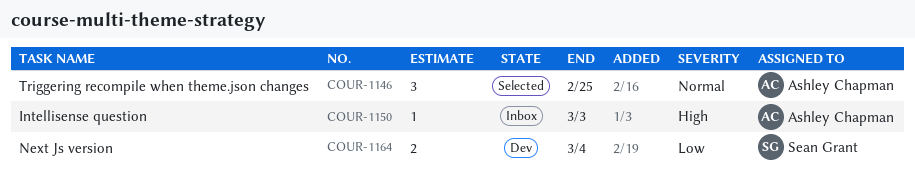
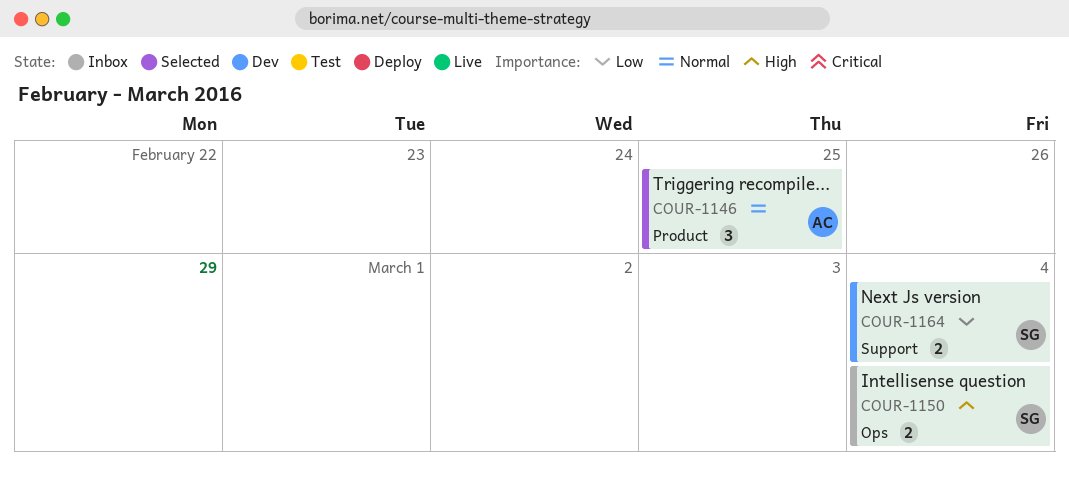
COUR-1150, owner: Ashley Chapman -> Sean Grant
COUR-1150, estimate: 1 -> 2
COUR-1150, due: Mar 3 -> Mar 4

